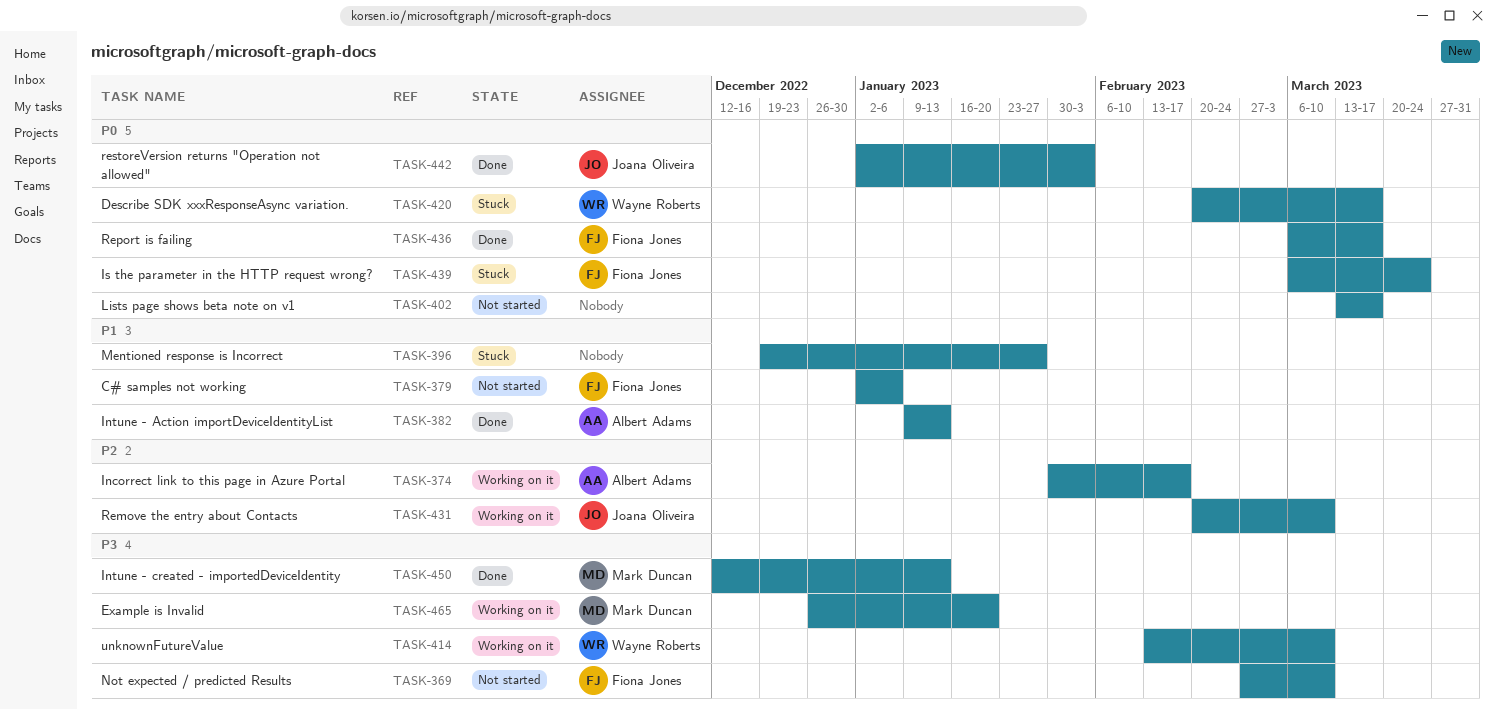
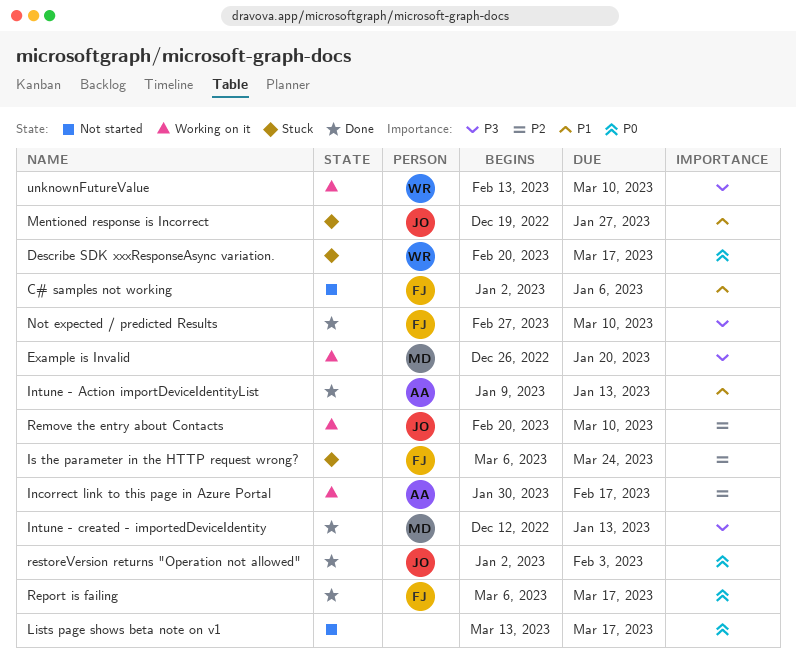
Is the parameter in the HTTP request wrong?, priority: P0 -> P2
Mentioned response is Incorrect, owner: none -> Joana Oliveira
Not expected / predicted Results, status: Not started -> Done

